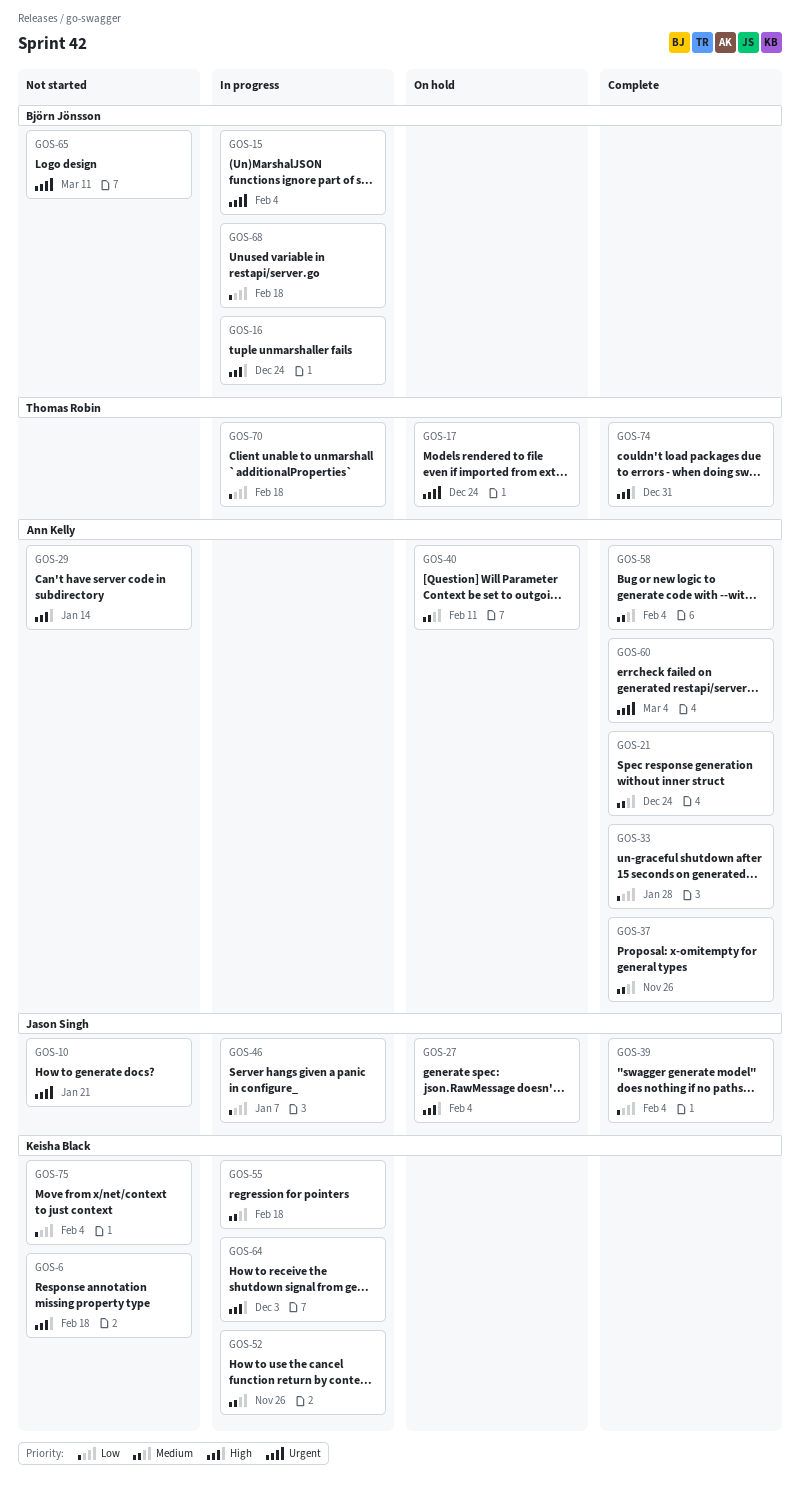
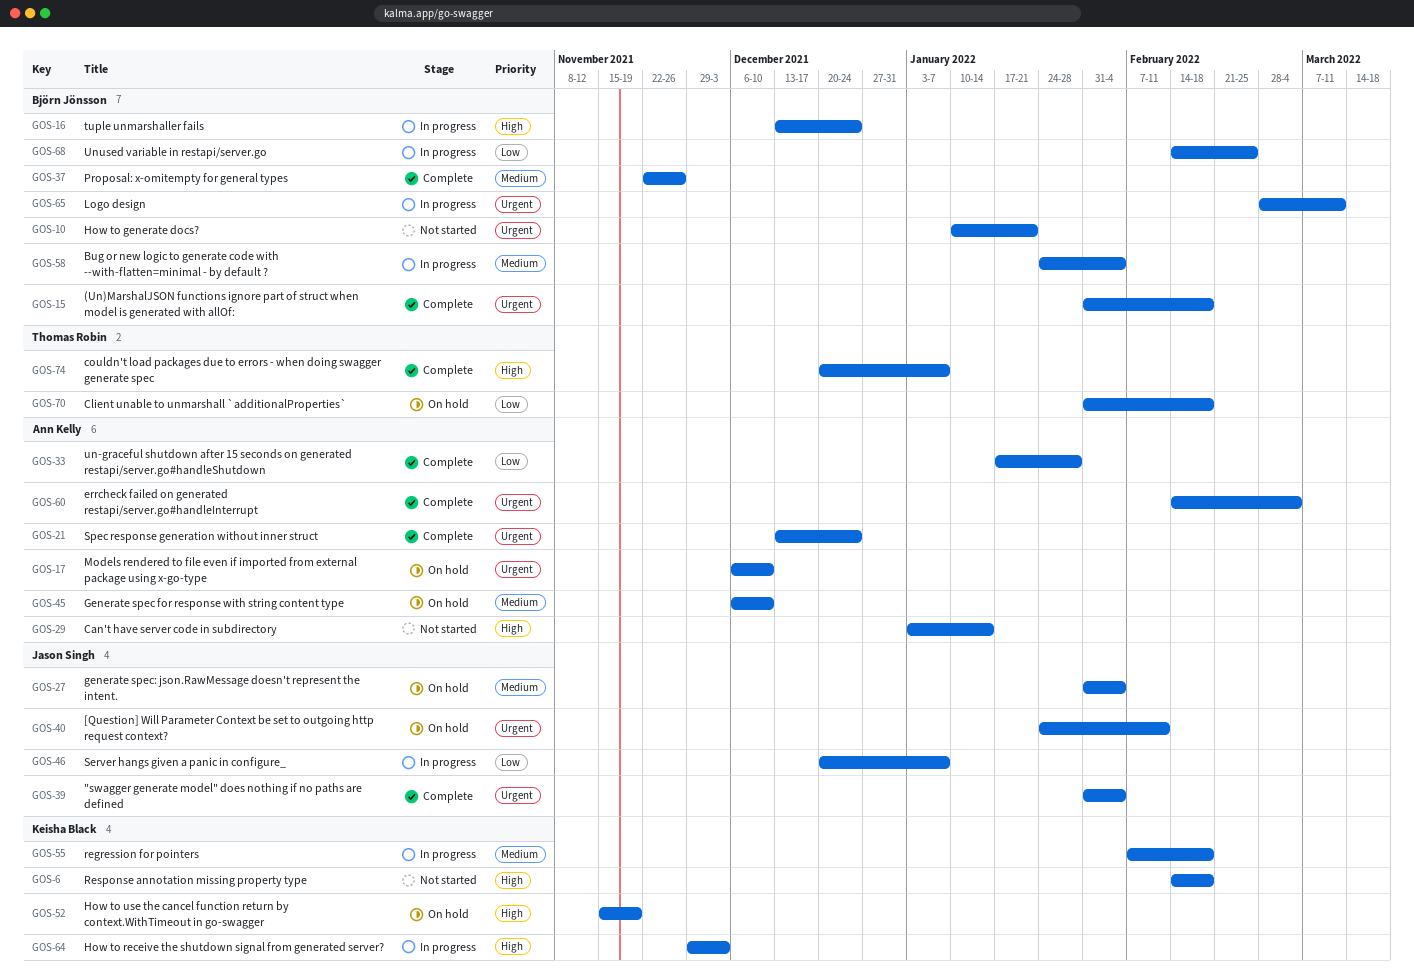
GOS-10, owner: Jason Singh -> Björn Jönsson
GOS-15, status: In progress -> Complete
GOS-15, due: Feb 4 -> Feb 18
GOS-17, owner: Thomas Robin -> Ann Kelly
GOS-17, due: Dec 24 -> Dec 10
GOS-21, priority: Medium -> Urgent
GOS-27, priority: High -> Medium
GOS-37, owner: Ann Kelly -> Björn Jönsson
GOS-39, priority: Low -> Urgent
GOS-40, owner: Ann Kelly -> Jason Singh
GOS-40, priority: Medium -> Urgent
GOS-45: none -> present
GOS-52, status: In progress -> On hold
GOS-52, priority: Medium -> High
GOS-52, due: Nov 26 -> Nov 19
GOS-58, status: Complete -> In progress
GOS-58, owner: Ann Kelly -> Björn Jönsson
GOS-65, status: Not started -> In progress
GOS-68, due: Feb 18 -> Feb 25
GOS-70, status: In progress -> On hold
GOS-74, due: Dec 31 -> Jan 7
GOS-75: present -> none

